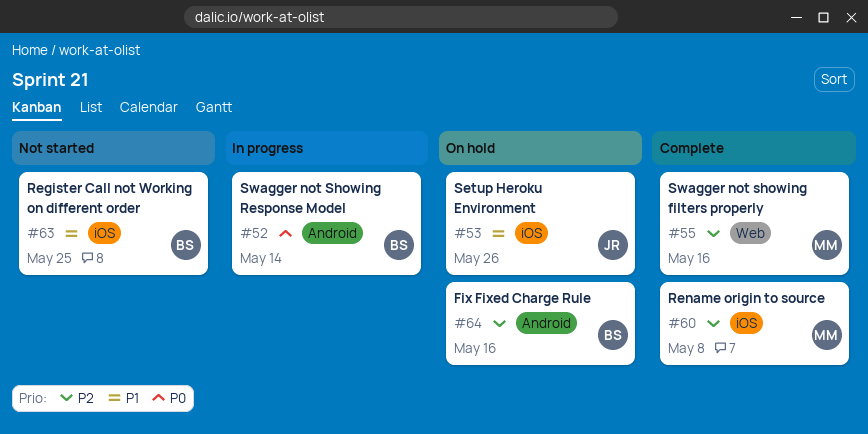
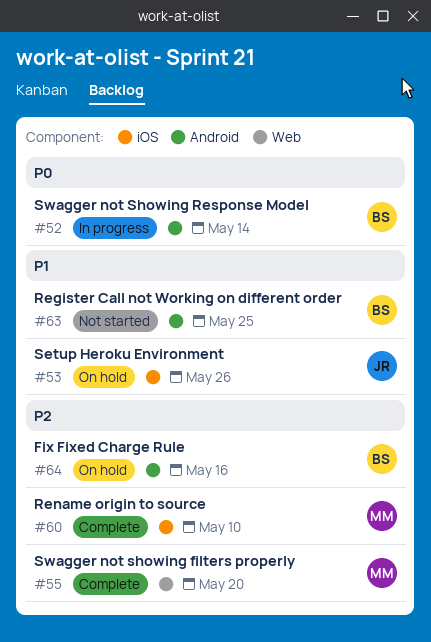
#55, due: May 16 -> May 20
#60, due: May 8 -> May 10
#63, label: iOS -> Android

